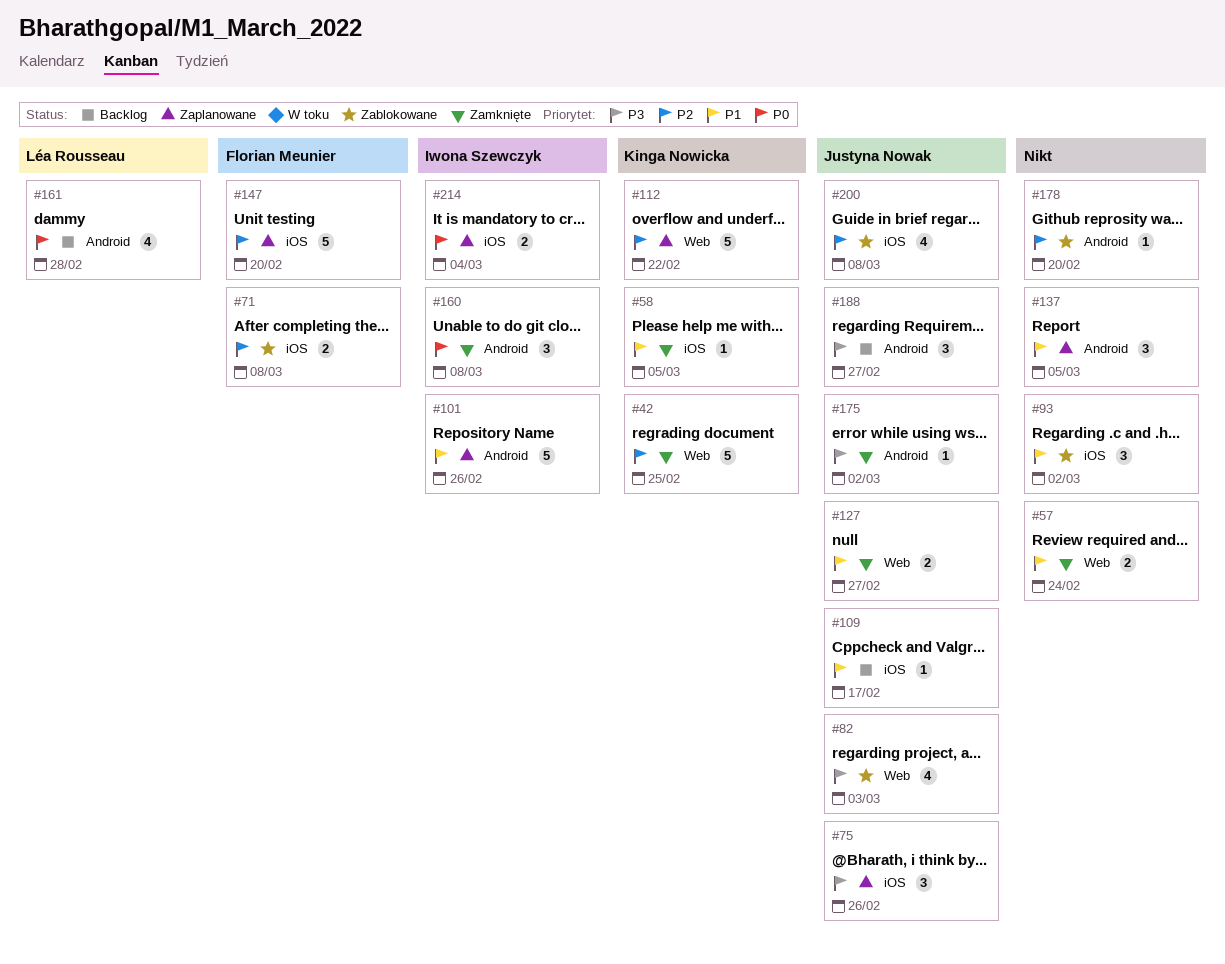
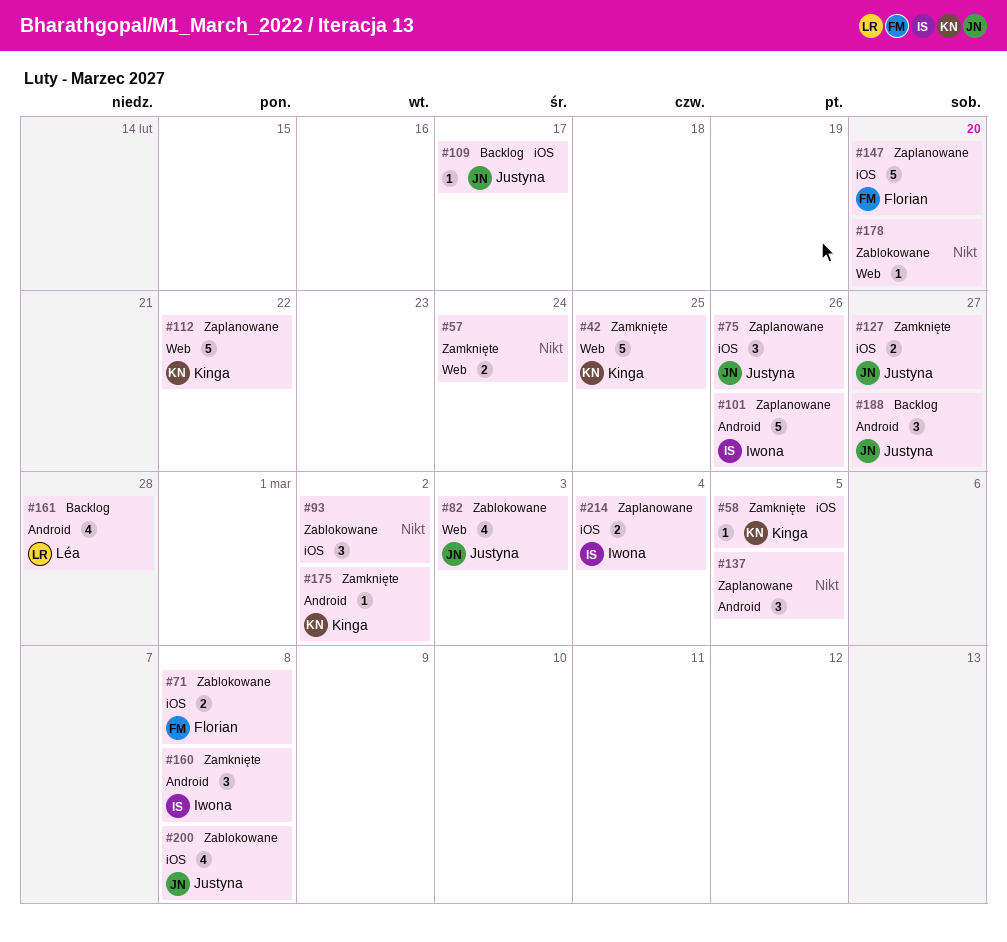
#127, label: Web -> iOS
#175, owner: Justyna Nowak -> Kinga Nowicka
#178, label: Android -> Web

